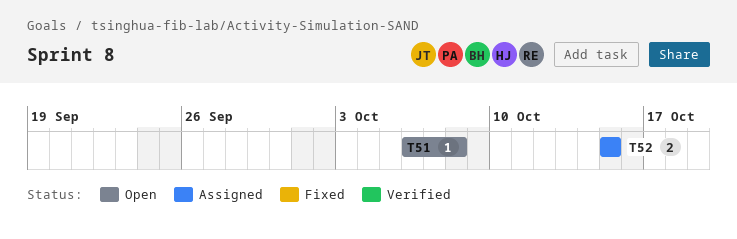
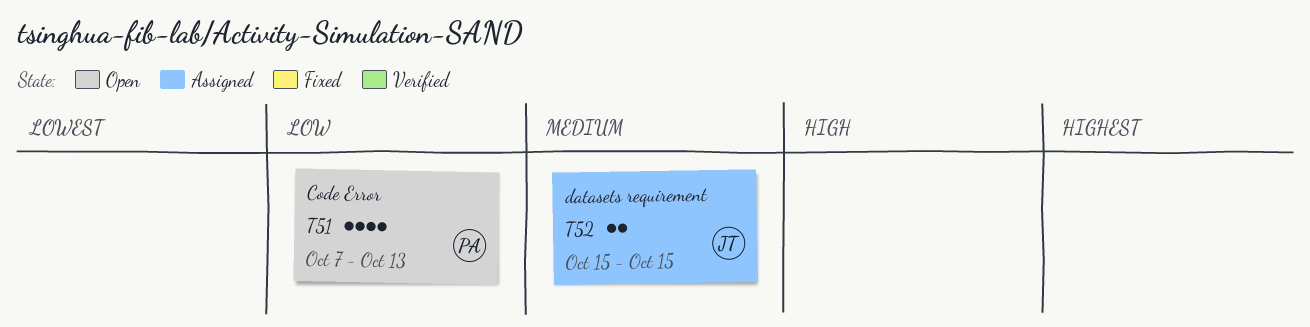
T51, estimate: 1 -> 4
T51, start: Oct 6 -> Oct 7
T51, due: Oct 8 -> Oct 13

